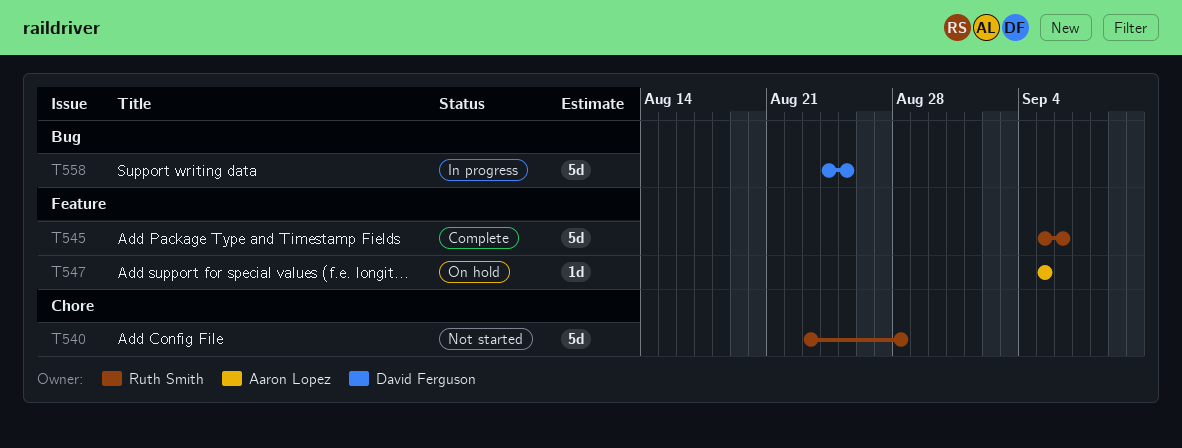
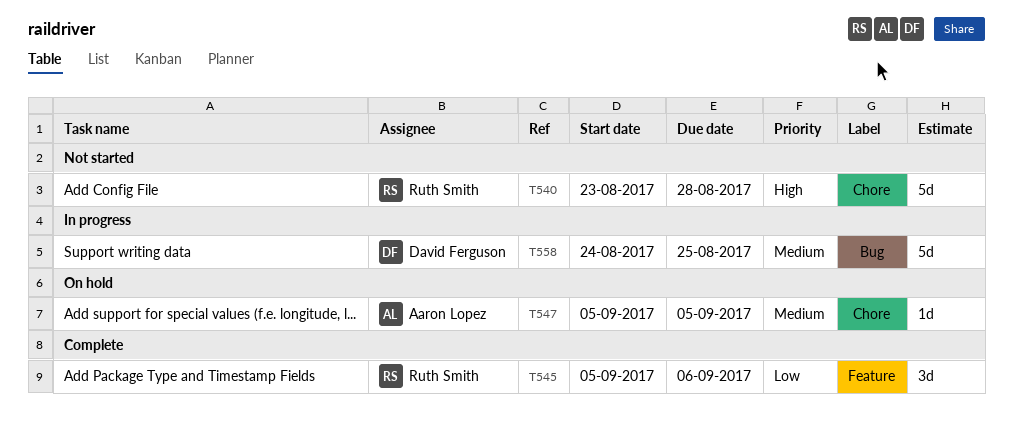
T545, estimate: 5d -> 3d
T547, label: Feature -> Chore

